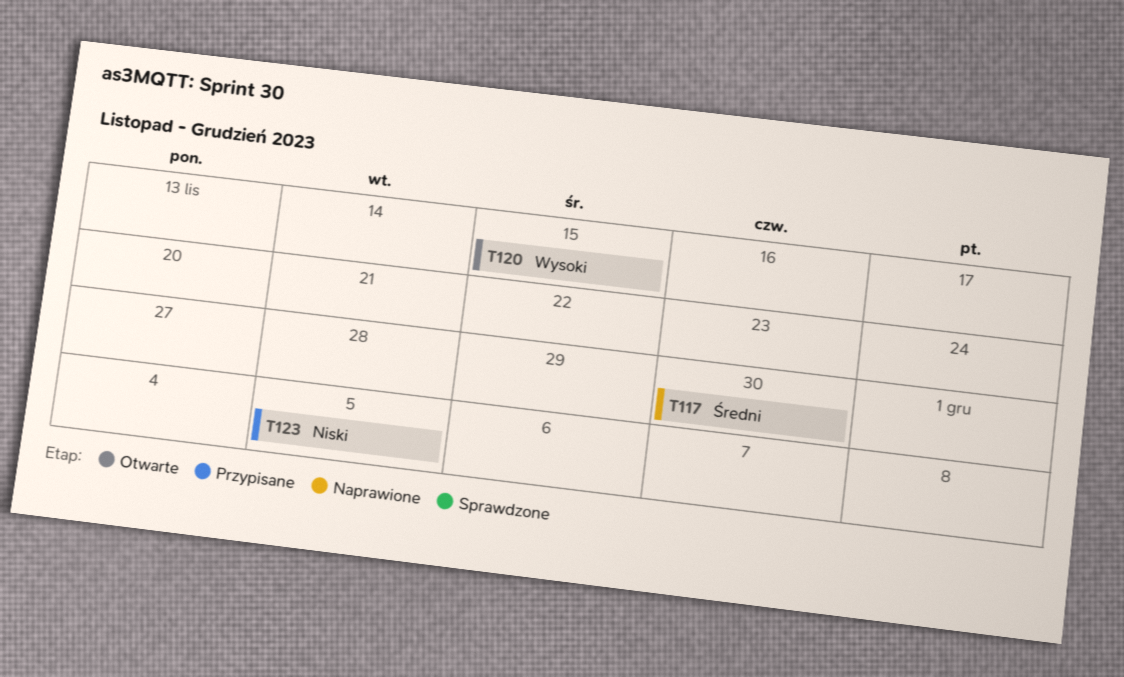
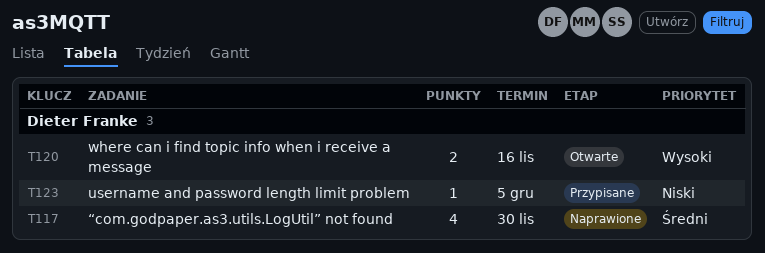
T120, due: Nov 15 -> Nov 16

